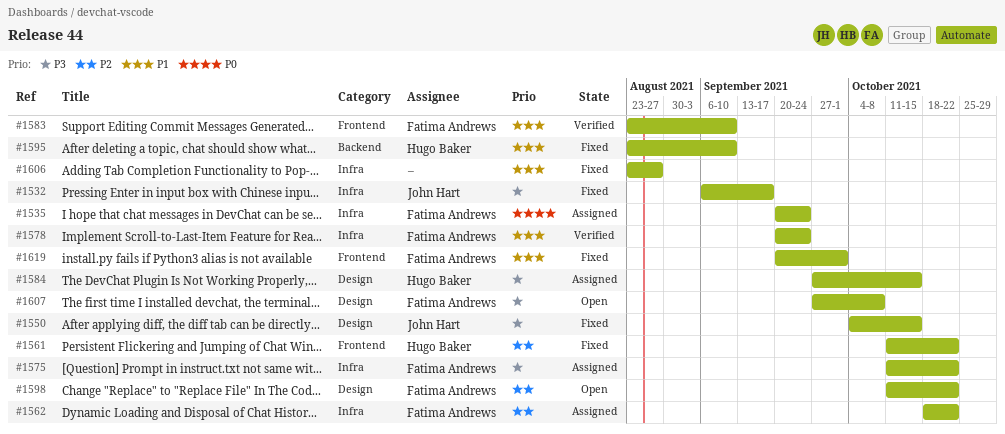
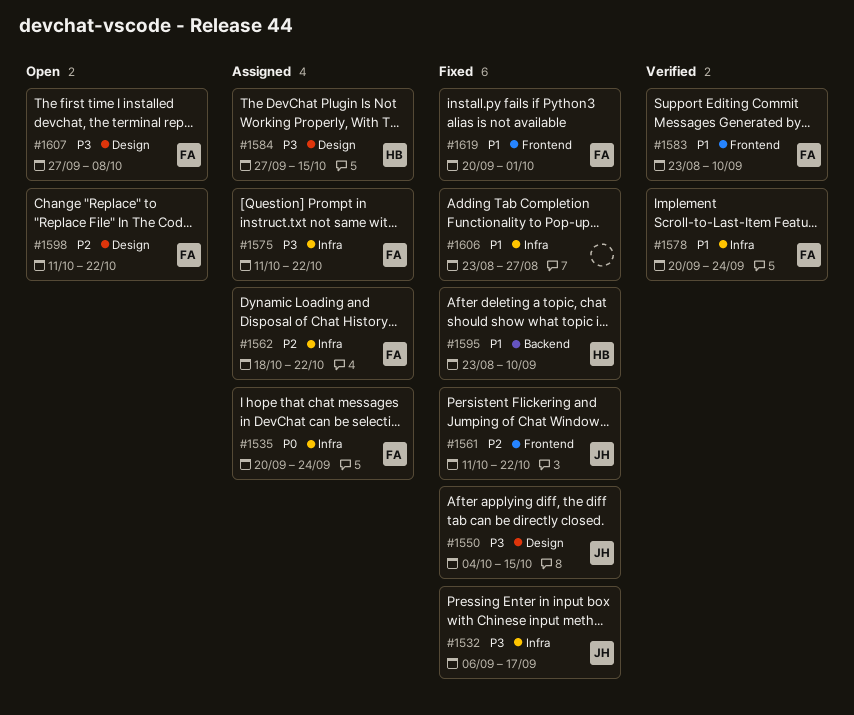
#1561, owner: Hugo Baker -> John Hart

